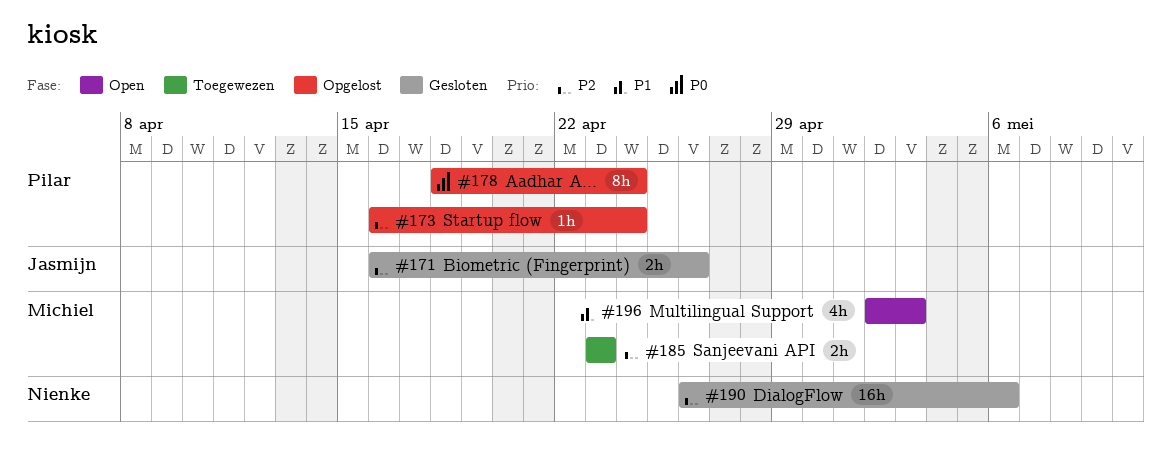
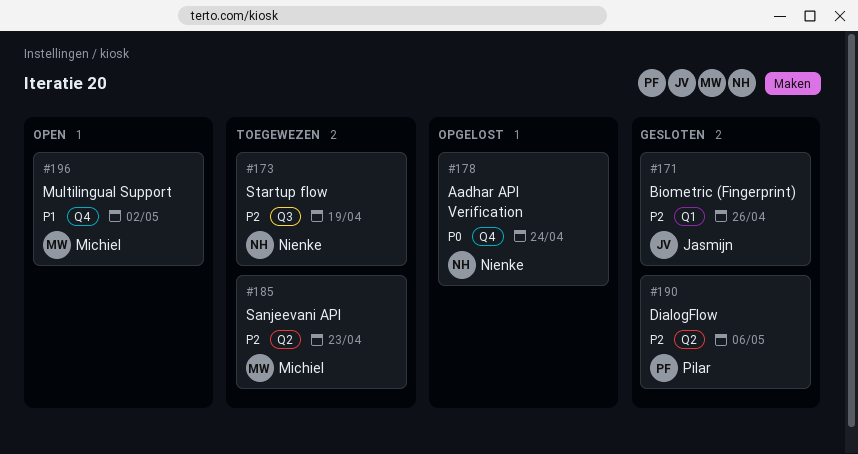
#173, status: Opgelost -> Toegewezen
#173, owner: Pilar -> Nienke
#173, due: Apr 24 -> Apr 19
#178, owner: Pilar -> Nienke
#190, owner: Nienke -> Pilar
#196, due: May 3 -> May 2

